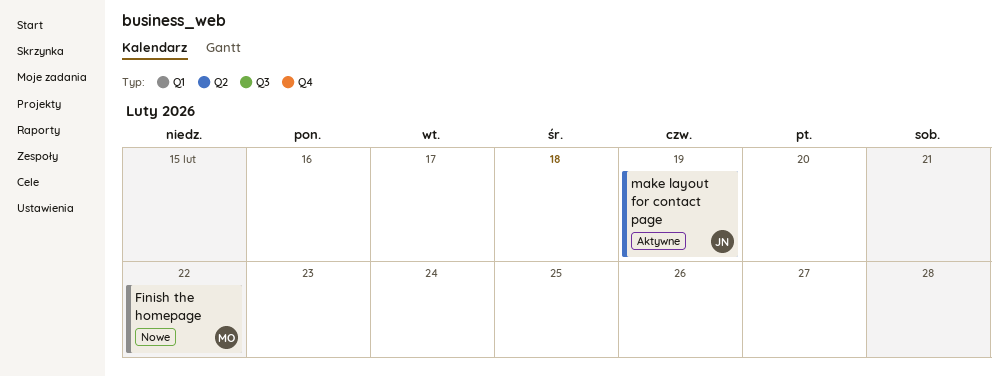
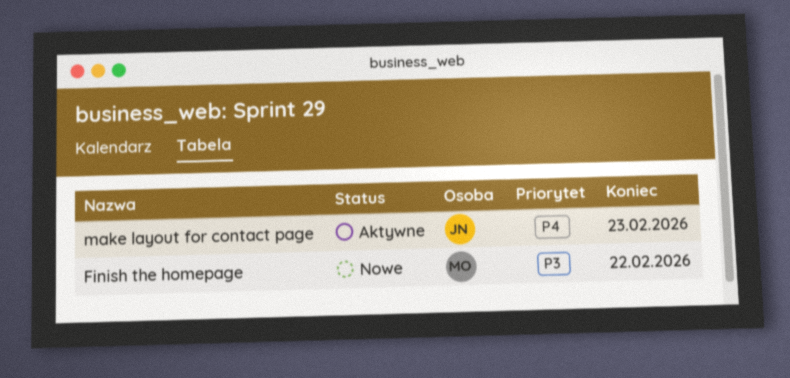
make layout for contact page, due: Feb 19 -> Feb 23

